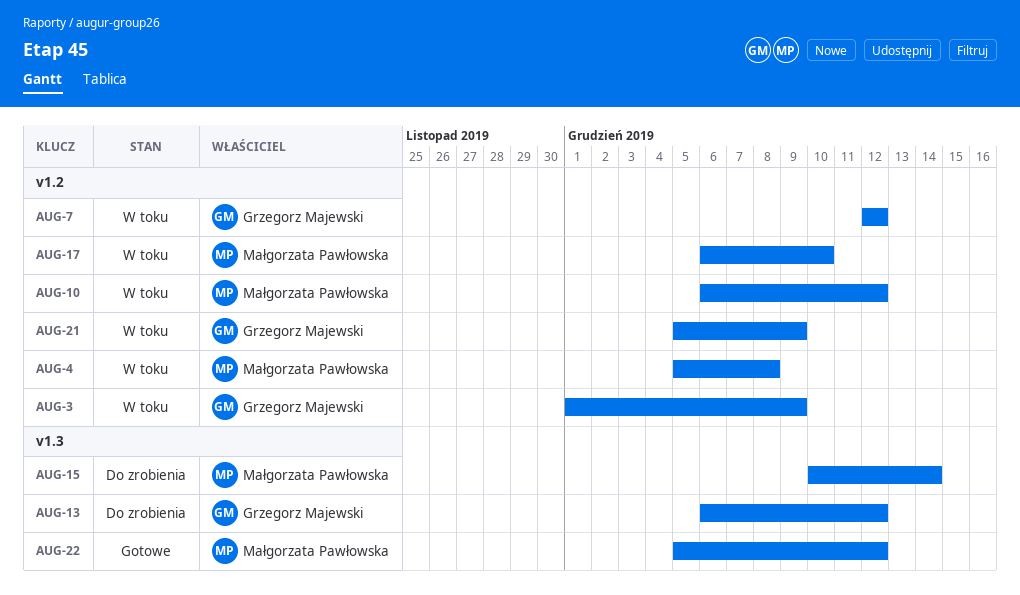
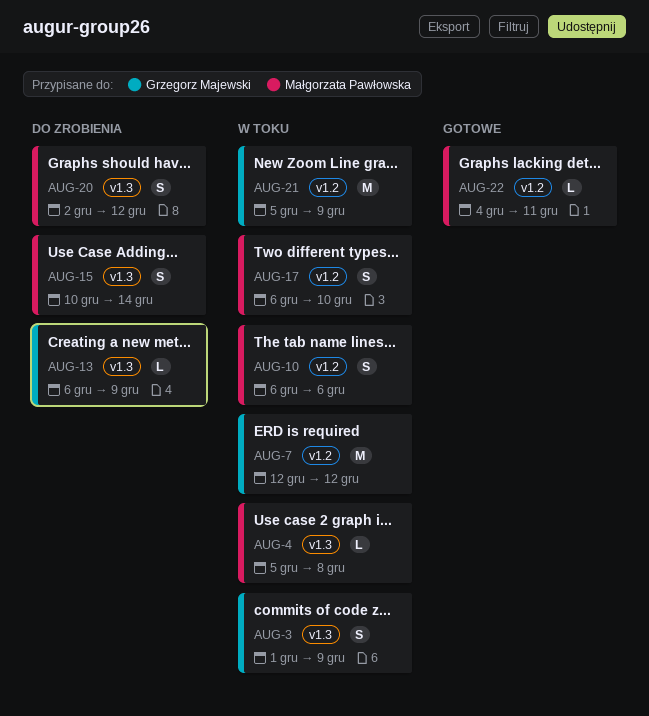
AUG-3, label: v1.2 -> v1.3
AUG-4, label: v1.2 -> v1.3
AUG-10, due: Dec 12 -> Dec 6
AUG-13, due: Dec 12 -> Dec 9
AUG-20: none -> present
AUG-22, label: v1.3 -> v1.2
AUG-22, start: Dec 5 -> Dec 4
AUG-22, due: Dec 12 -> Dec 11

